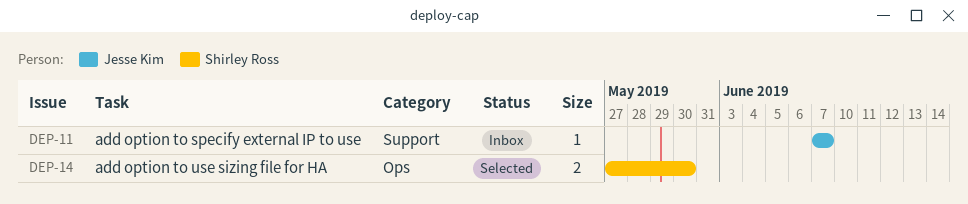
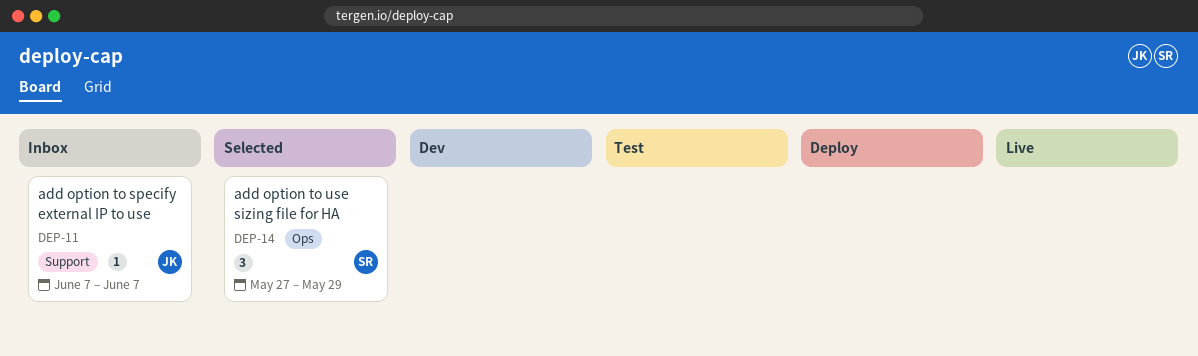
DEP-14, estimate: 2 -> 3
DEP-14, due: May 30 -> May 29

